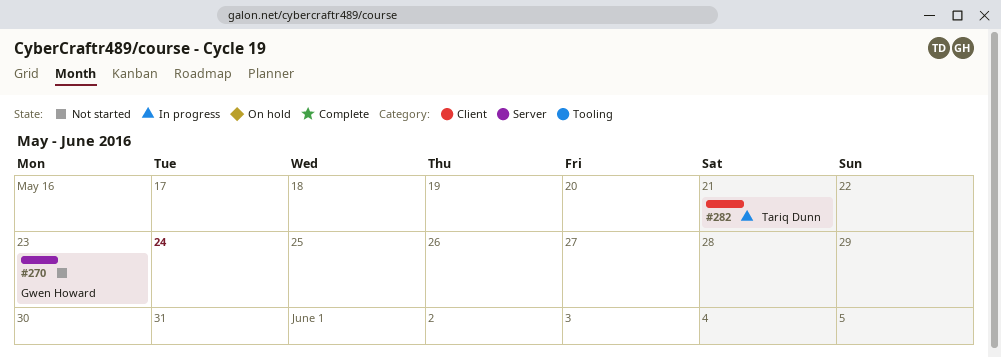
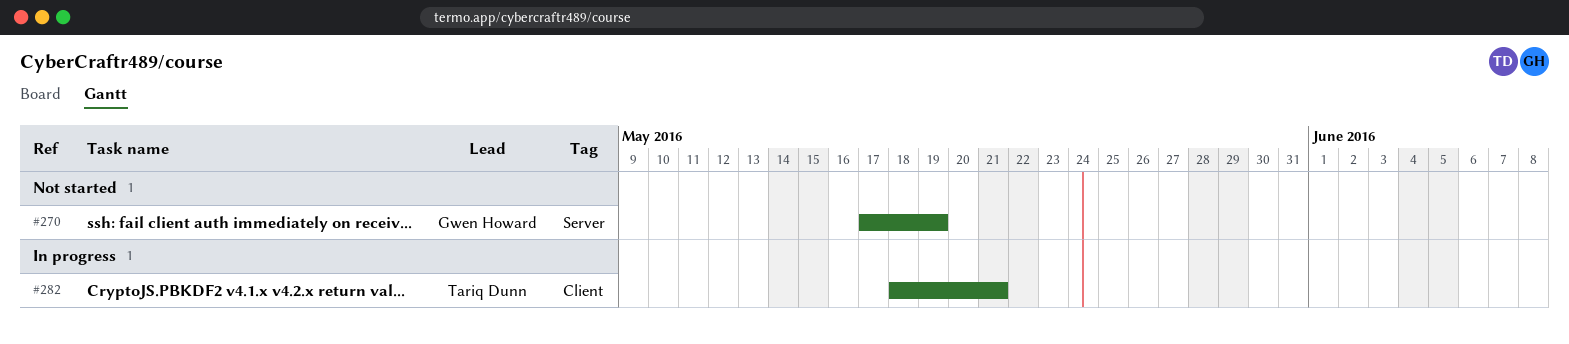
#270, due: May 23 -> May 19

